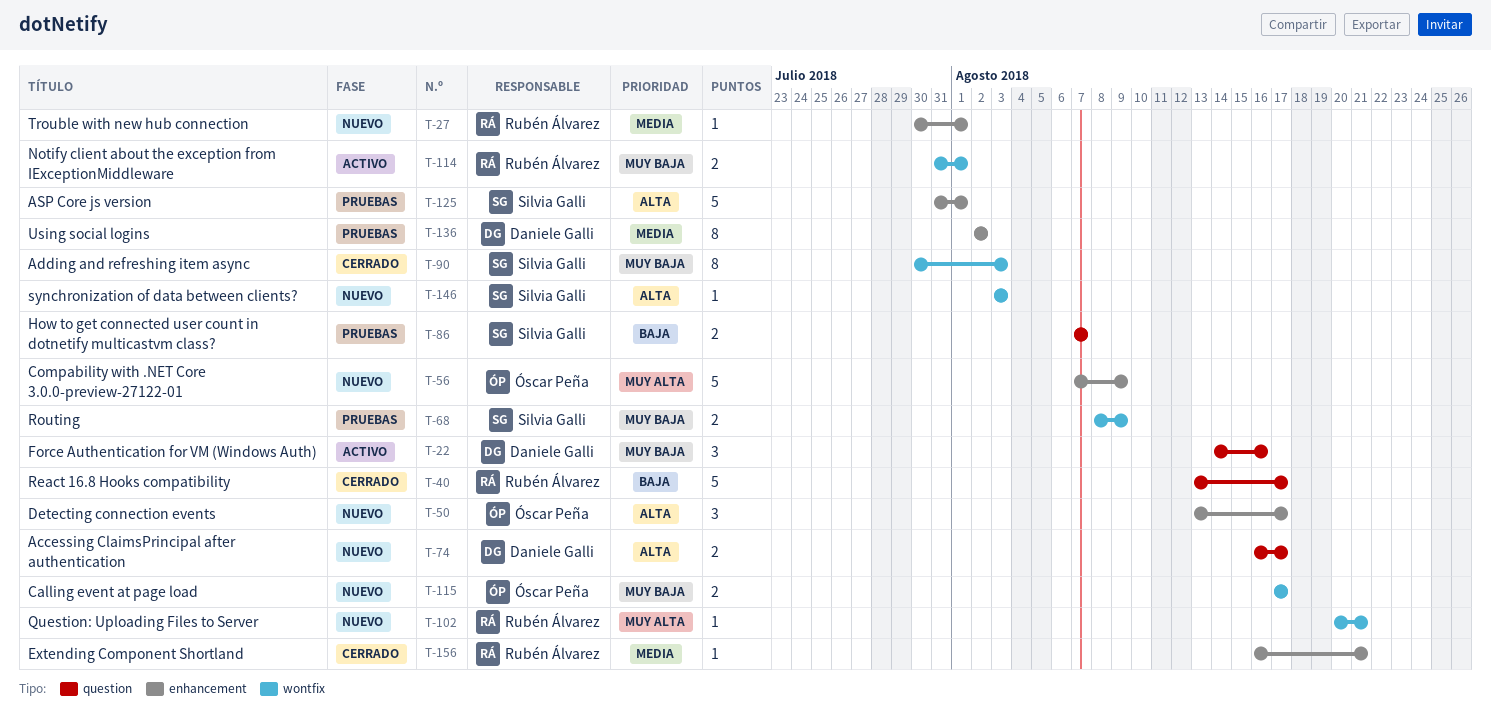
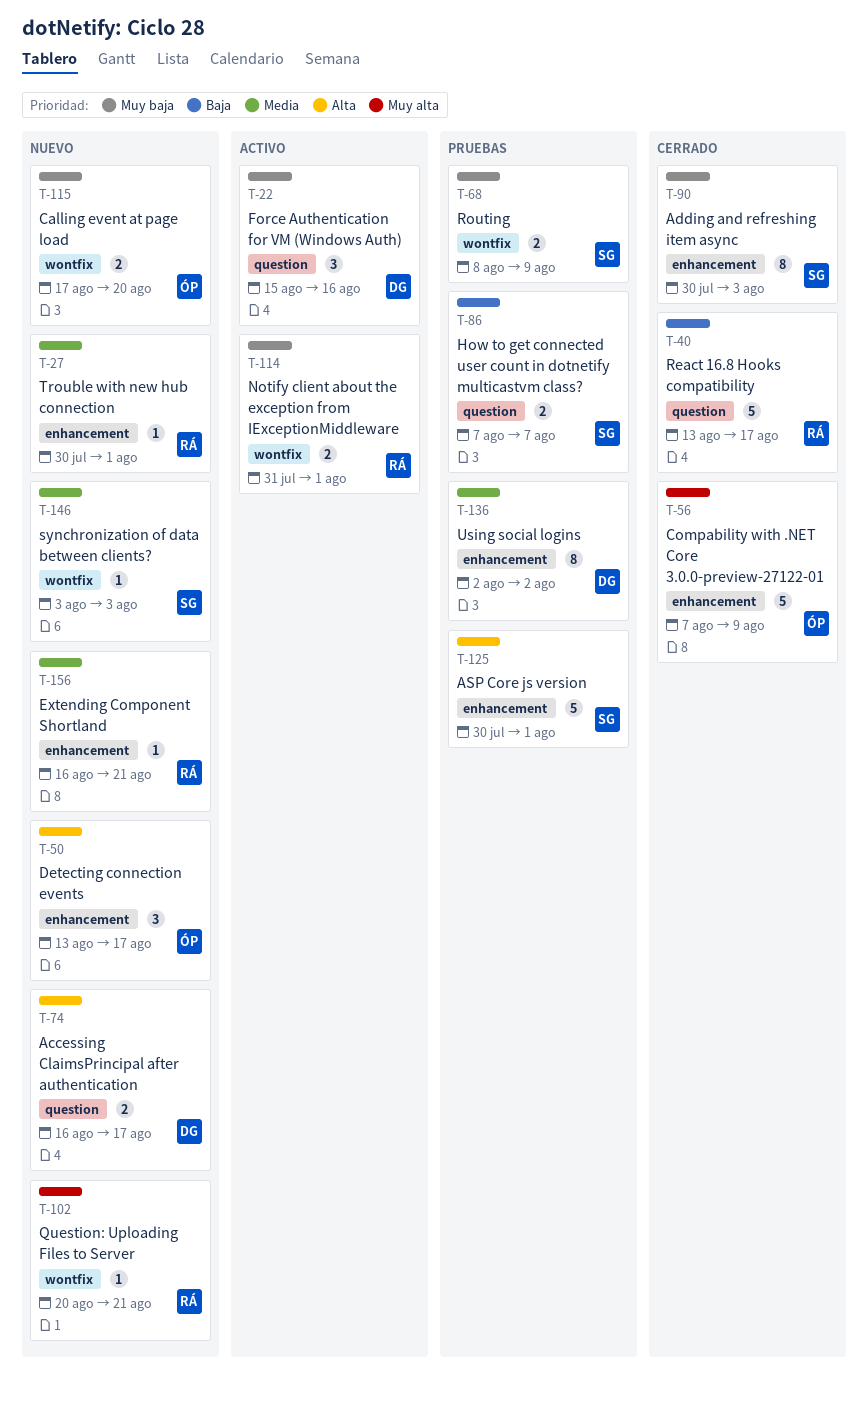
T-22, start: Aug 14 -> Aug 15
T-56, status: Nuevo -> Cerrado
T-90, label: wontfix -> enhancement
T-115, due: Aug 17 -> Aug 20
T-125, start: Jul 31 -> Jul 30
T-146, priority: Alta -> Media
T-156, status: Cerrado -> Nuevo

